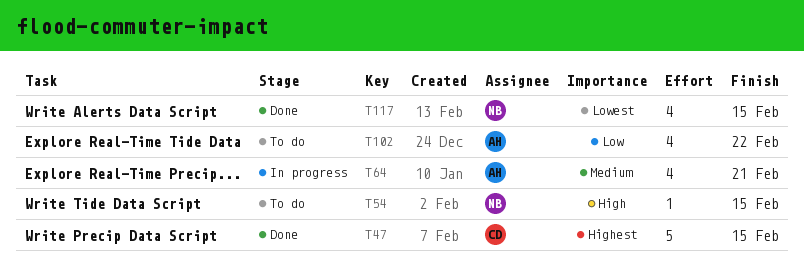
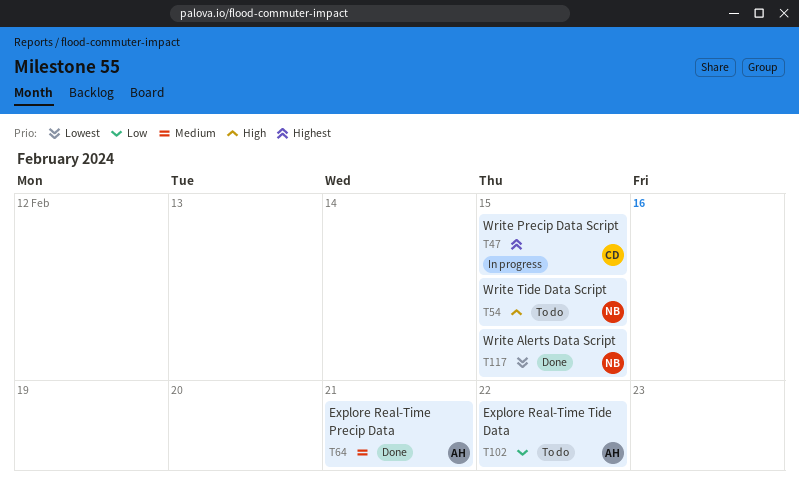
T47, status: Done -> In progress
T64, status: In progress -> Done

